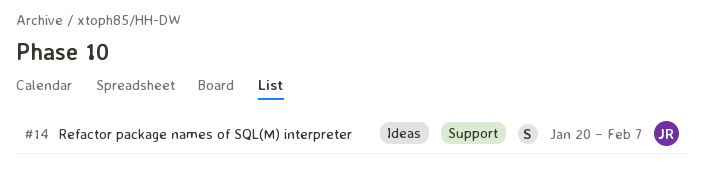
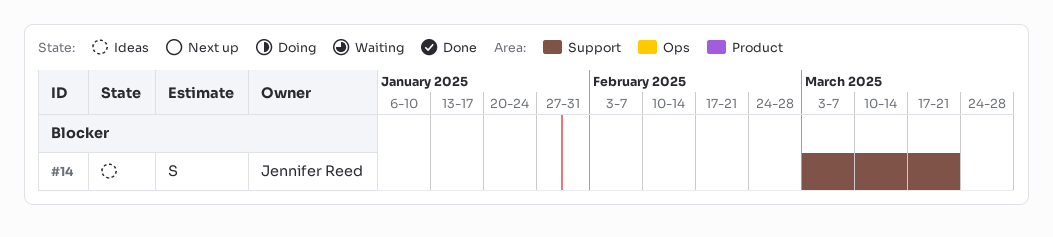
#14, start: Jan 20 -> Mar 3
#14, due: Feb 7 -> Mar 21

